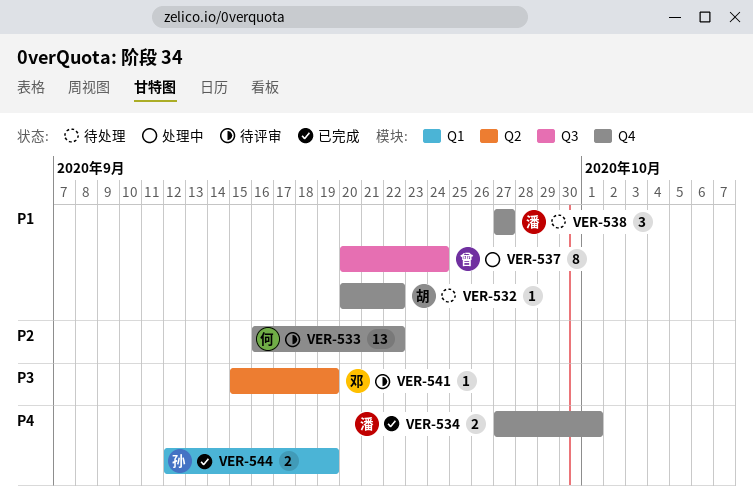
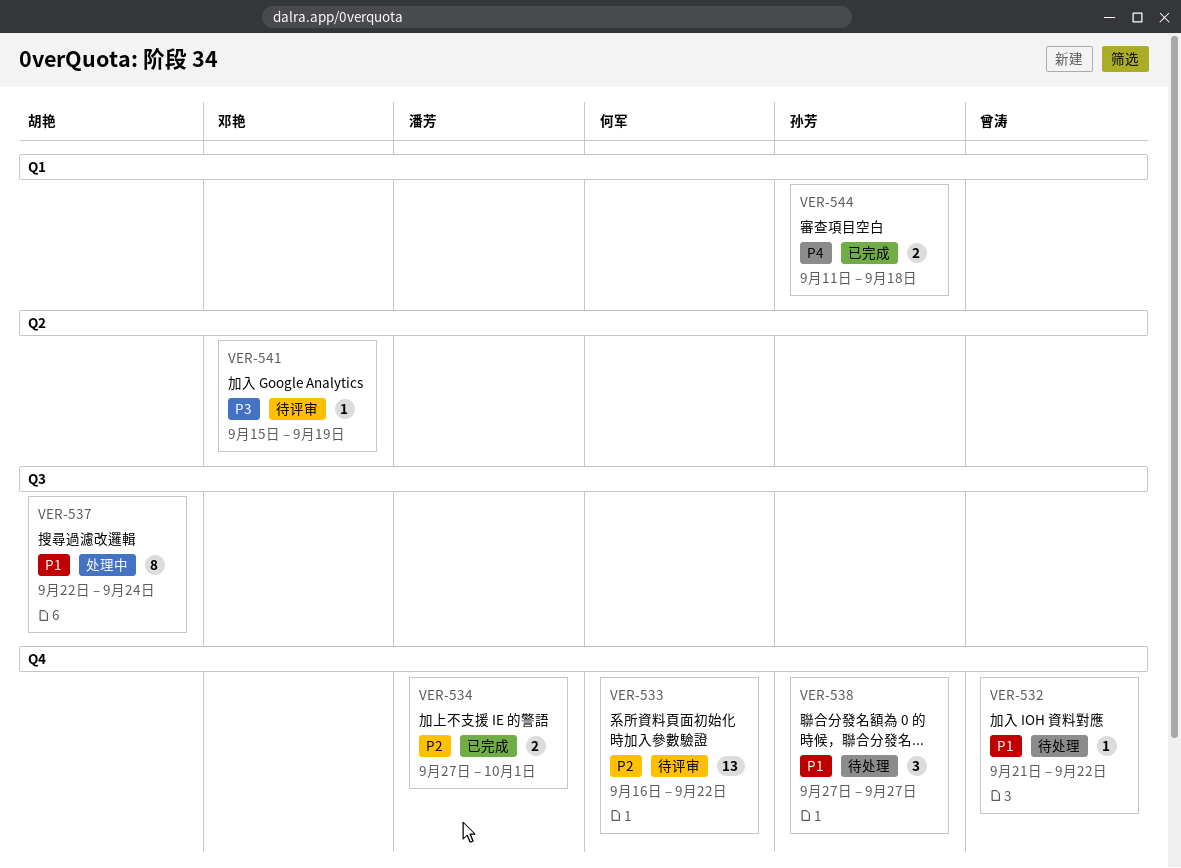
VER-532, owner: 胡艳 -> 曾涛
VER-532, start: Sep 20 -> Sep 21
VER-534, priority: P4 -> P2
VER-537, owner: 曾涛 -> 胡艳
VER-537, start: Sep 20 -> Sep 22
VER-538, owner: 潘芳 -> 孙芳
VER-544, start: Sep 12 -> Sep 11
VER-544, due: Sep 19 -> Sep 18

